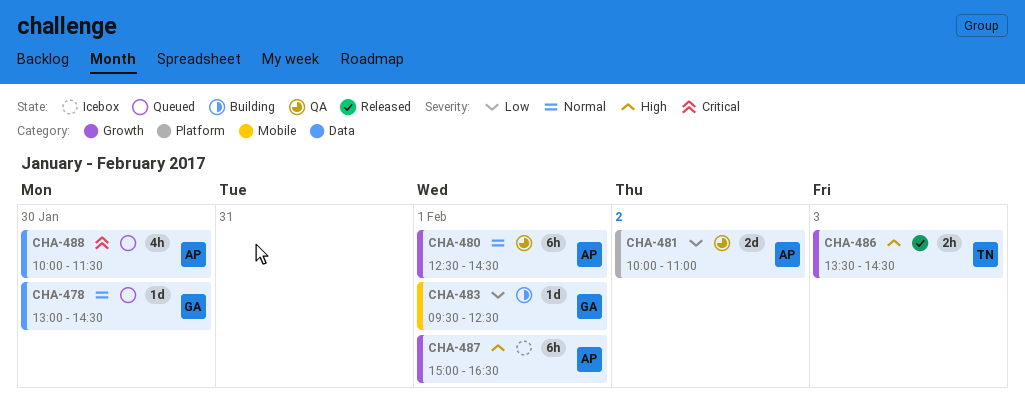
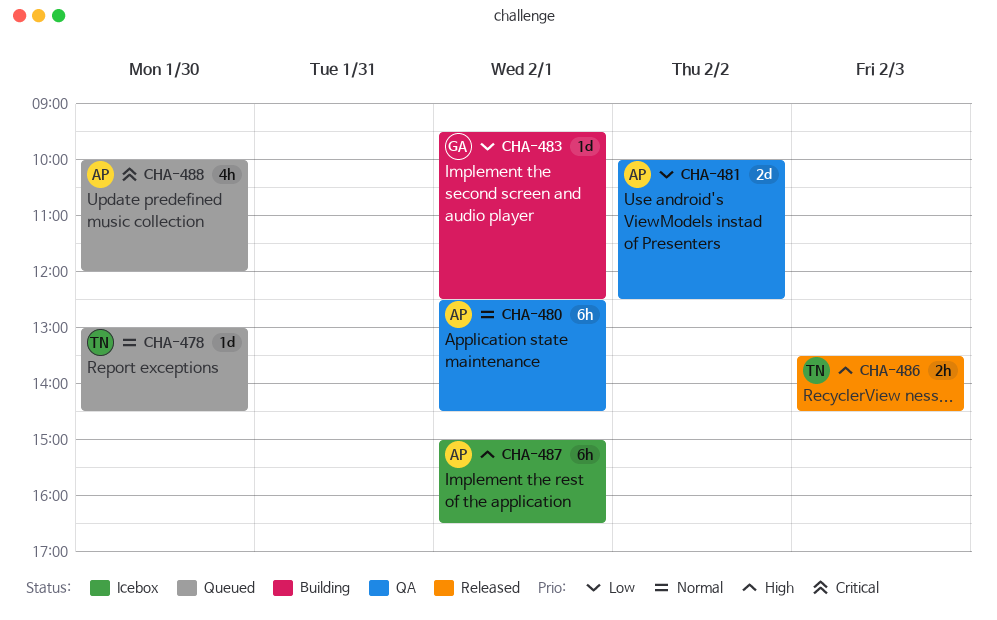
CHA-478, owner: GA -> TN
CHA-481, ends: 11:00 -> 12:30
CHA-488, ends: 11:30 -> 12:00

